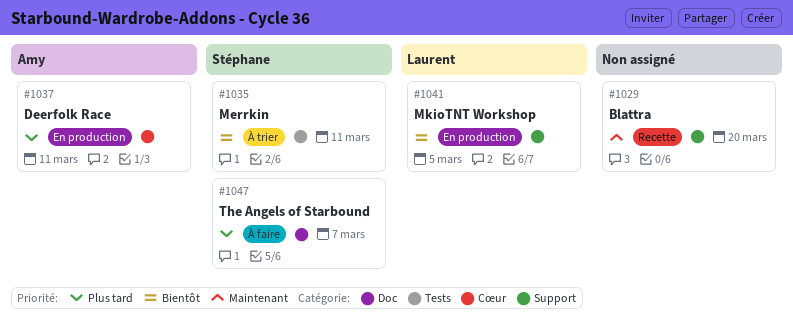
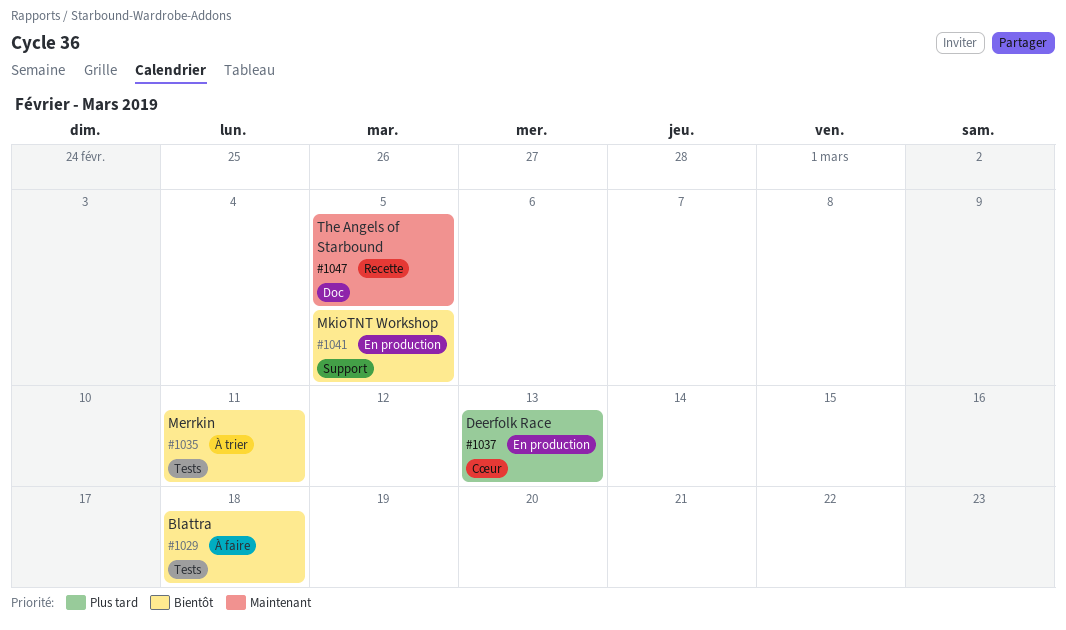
#1029, status: Recette -> À faire
#1029, priority: Maintenant -> Bientôt
#1029, label: Support -> Tests
#1029, due: Mar 20 -> Mar 18
#1037, due: Mar 11 -> Mar 13
#1047, status: À faire -> Recette
#1047, priority: Plus tard -> Maintenant
#1047, due: Mar 7 -> Mar 5

